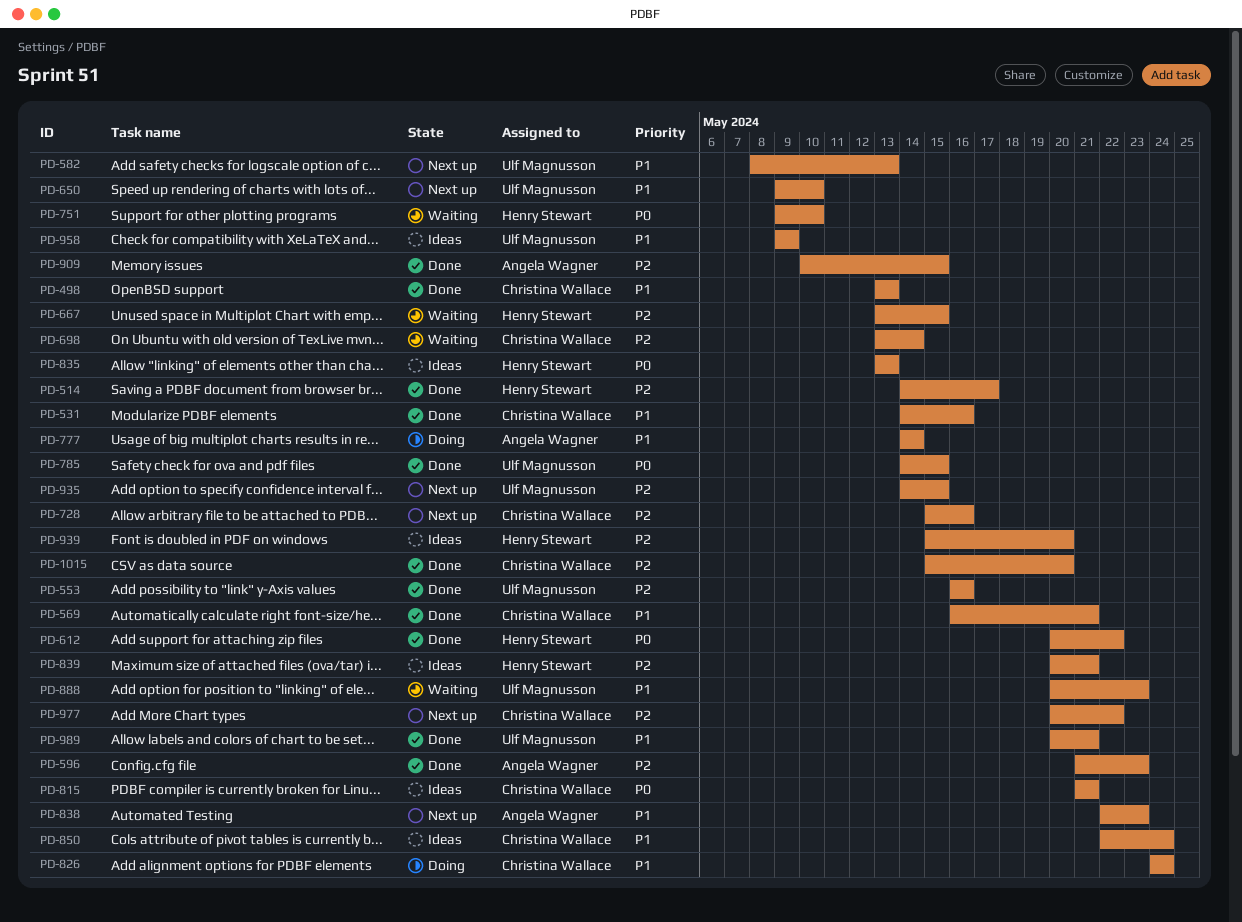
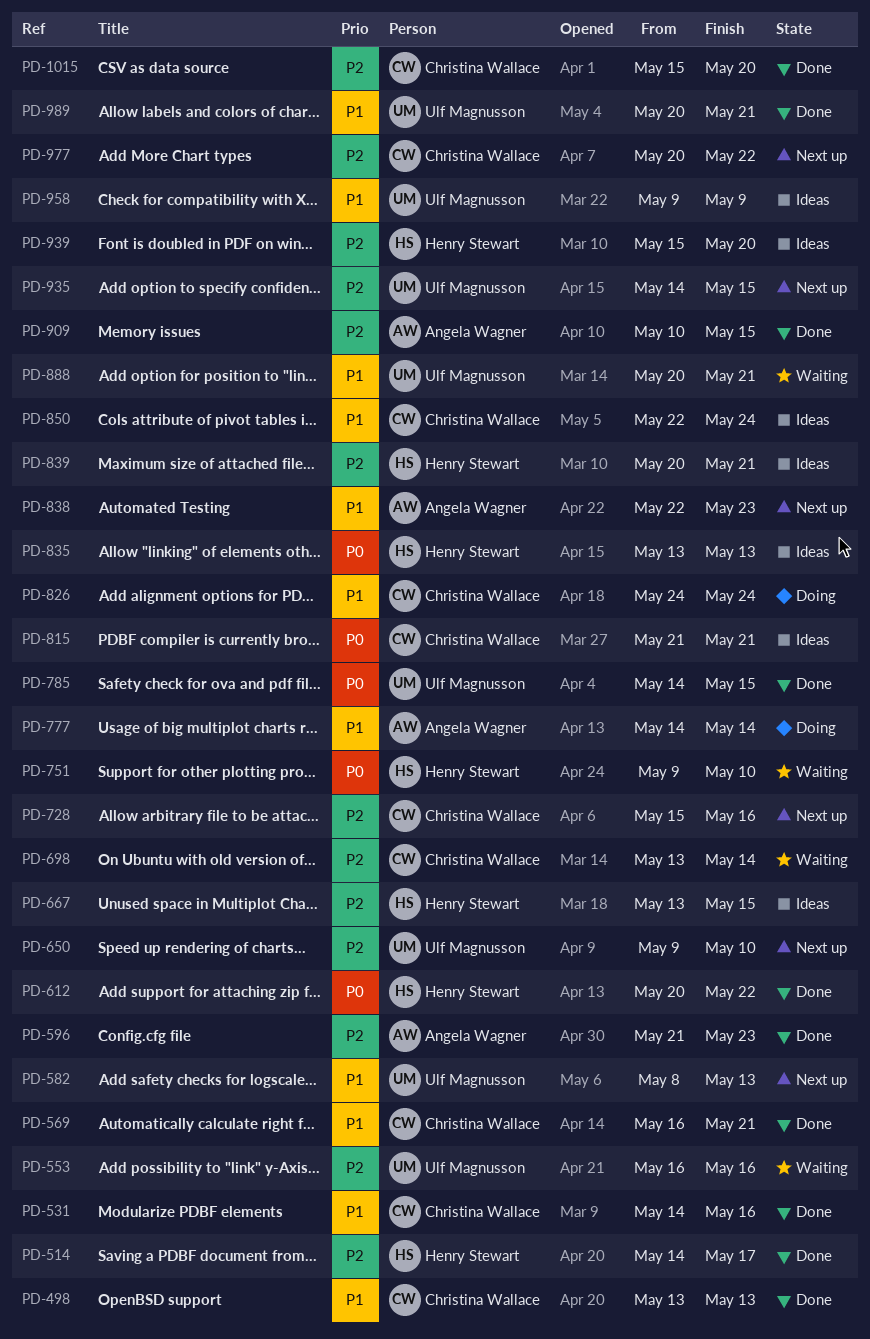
PD-553, status: Done -> Waiting
PD-650, priority: P1 -> P2
PD-667, status: Waiting -> Ideas
PD-888, due: May 23 -> May 21

